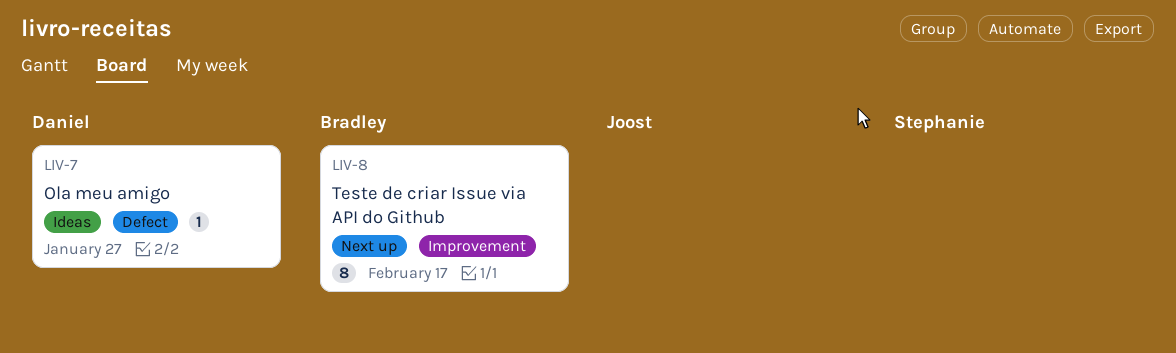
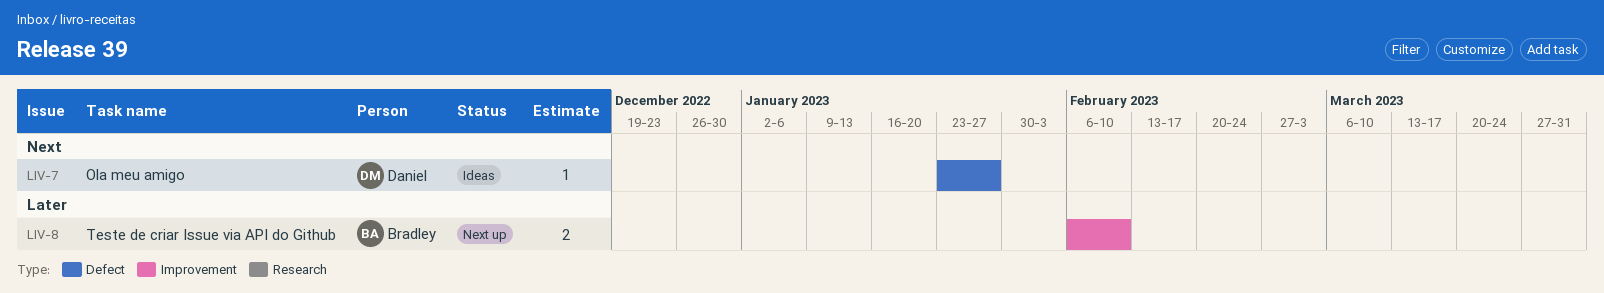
LIV-8, estimate: 8 -> 2
LIV-8, due: Feb 17 -> Feb 10

